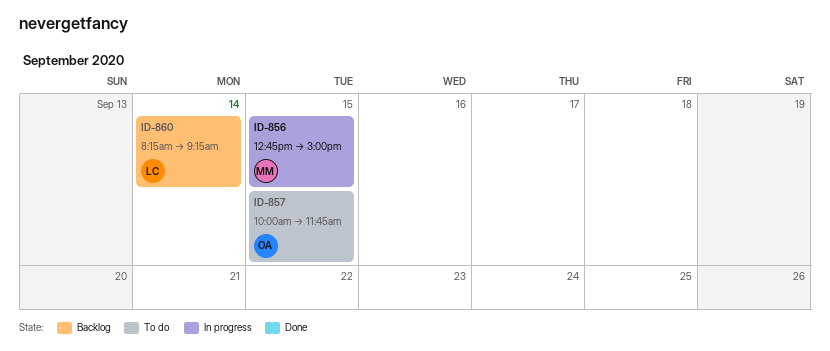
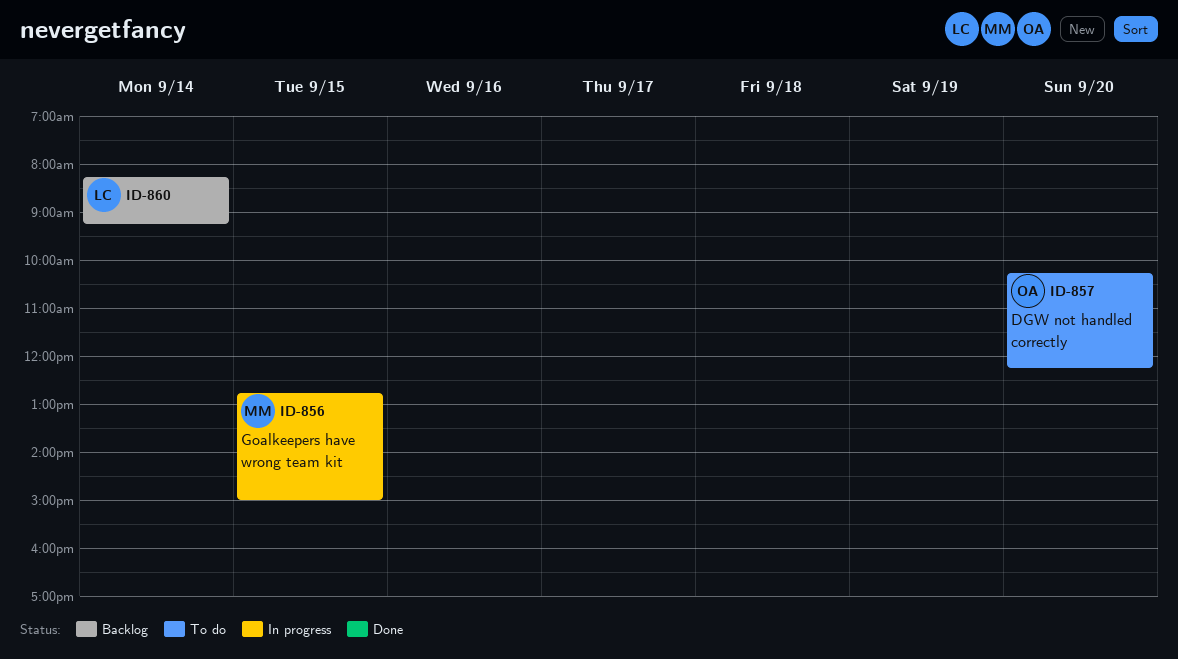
ID-857, day: Sep 15 -> Sep 20
ID-857, begins: 10:00 -> 10:15
ID-857, ends: 11:45 -> 12:15

